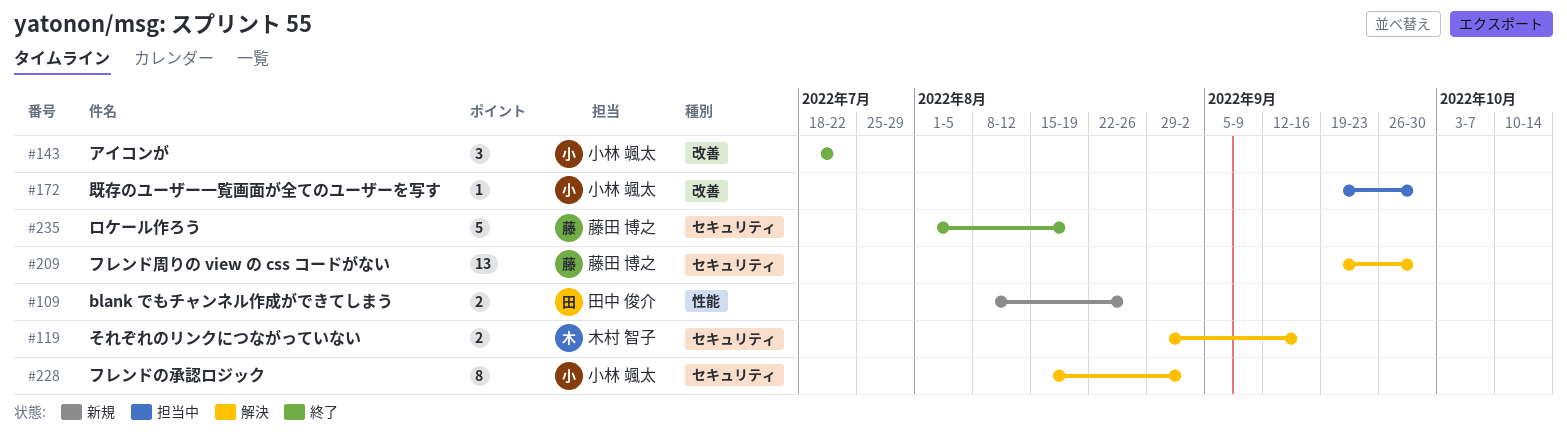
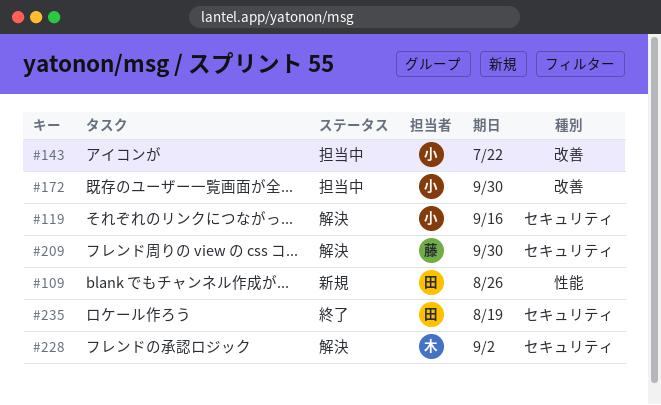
#119, owner: 木村 智子 -> 小林 颯太
#143, status: 終了 -> 担当中
#228, owner: 小林 颯太 -> 木村 智子
#235, owner: 藤田 博之 -> 田中 俊介

